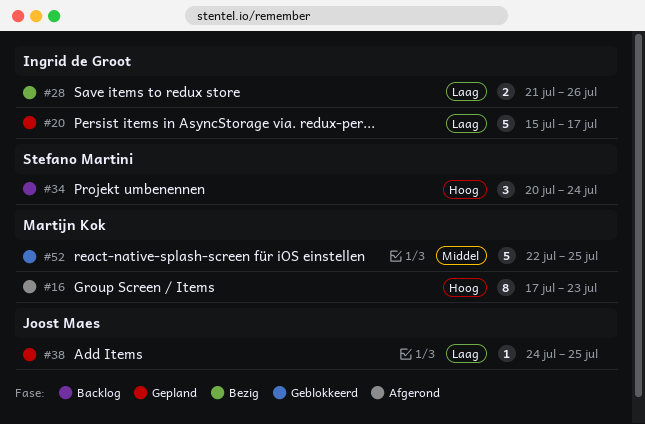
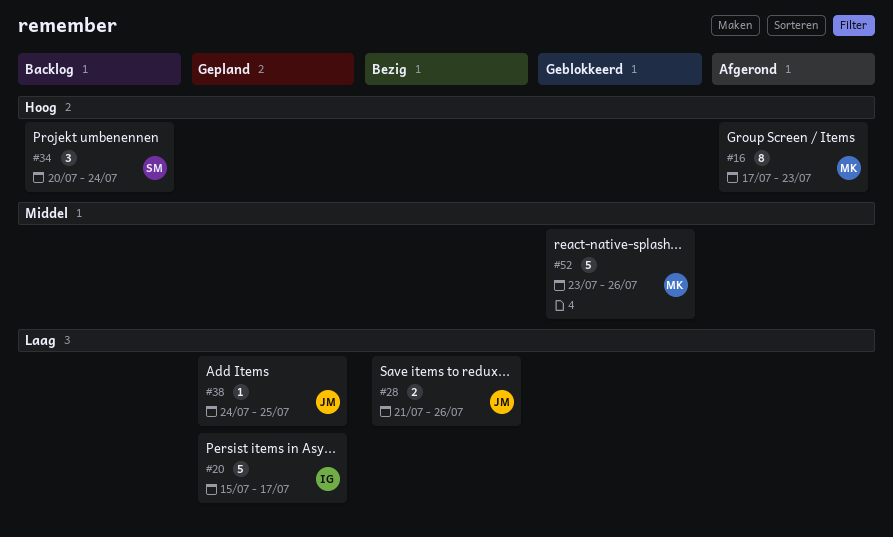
#28, owner: Ingrid de Groot -> Joost Maes
#52, start: Jul 22 -> Jul 23
#52, due: Jul 25 -> Jul 26

